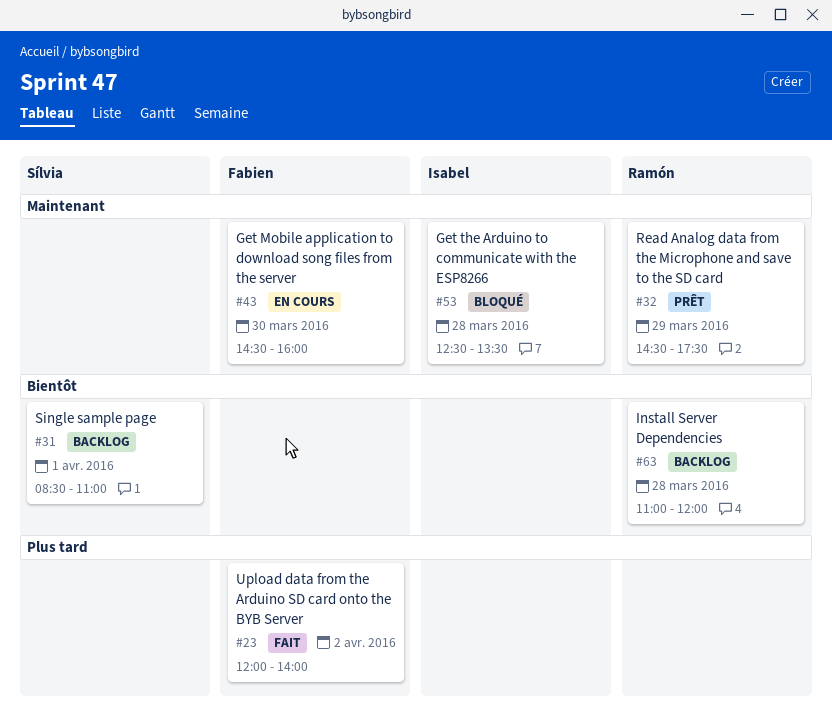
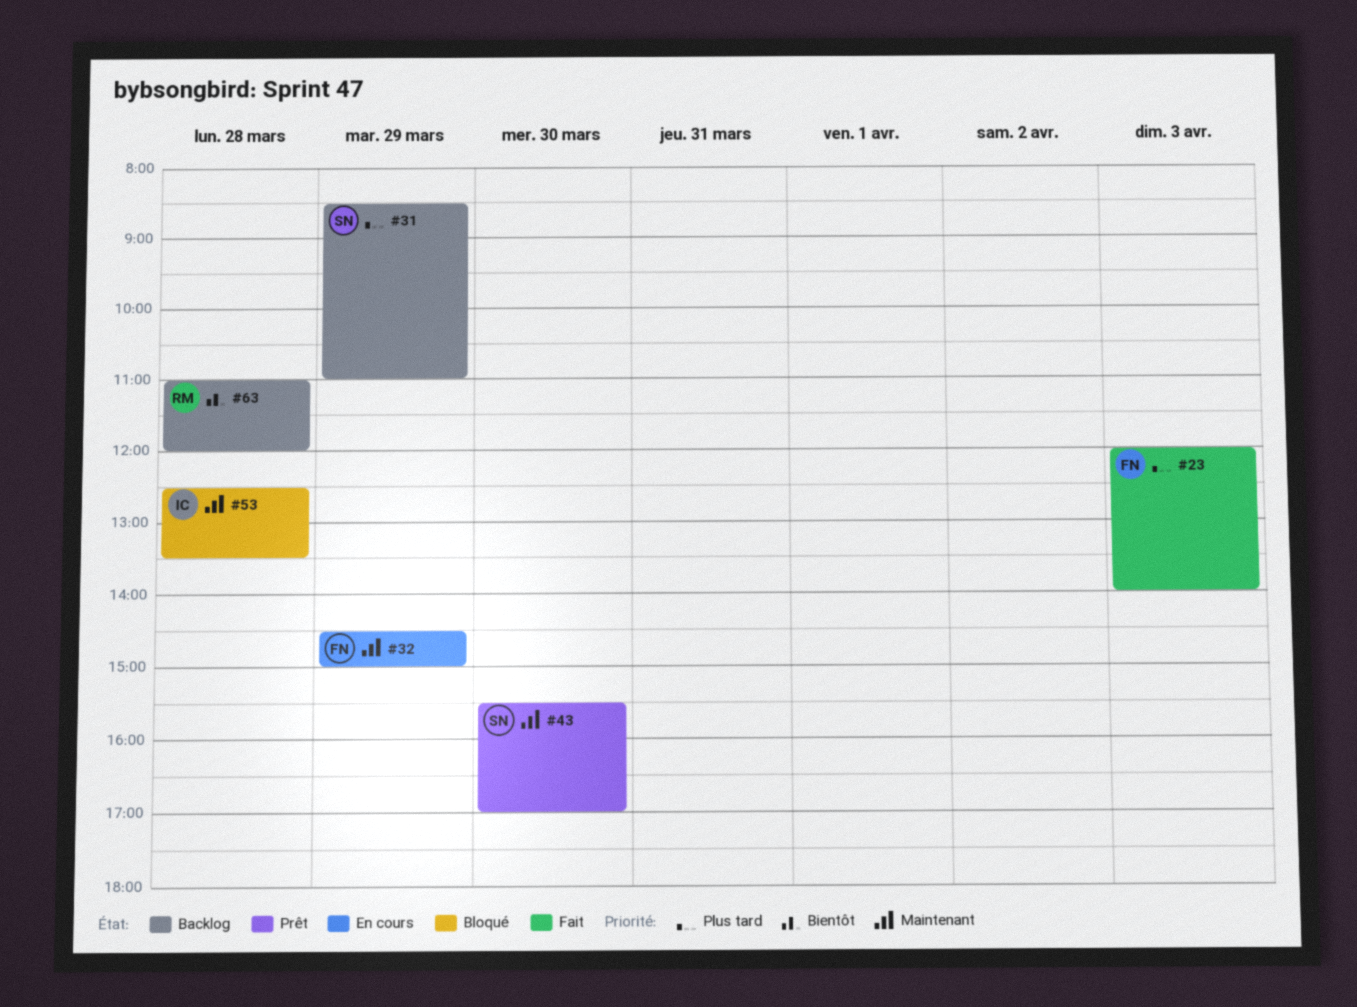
#23, day: Apr 2 -> Apr 3
#31, priority: Bientôt -> Plus tard
#31, day: Apr 1 -> Mar 29
#32, status: Prêt -> En cours
#32, owner: Ramón -> Fabien
#32, ends: 17:30 -> 15:00
#43, status: En cours -> Prêt
#43, owner: Fabien -> Sílvia
#43, begins: 14:30 -> 15:30
#43, ends: 16:00 -> 17:00

